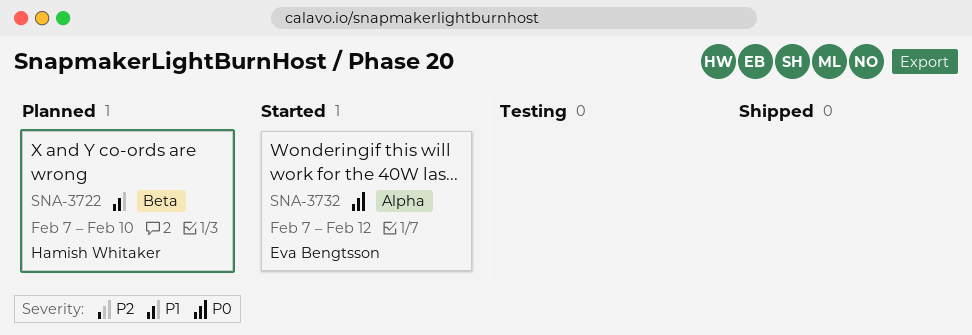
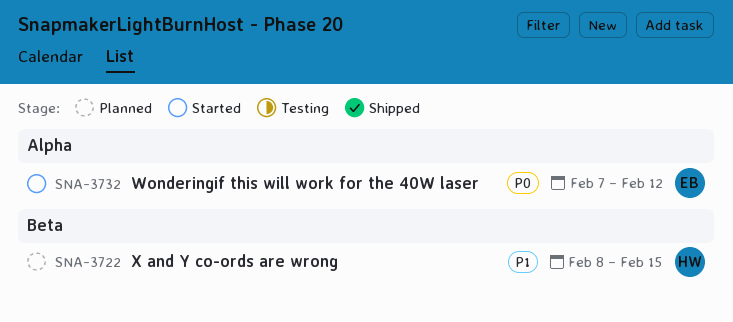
SNA-3722, start: Feb 7 -> Feb 8
SNA-3722, due: Feb 10 -> Feb 15

